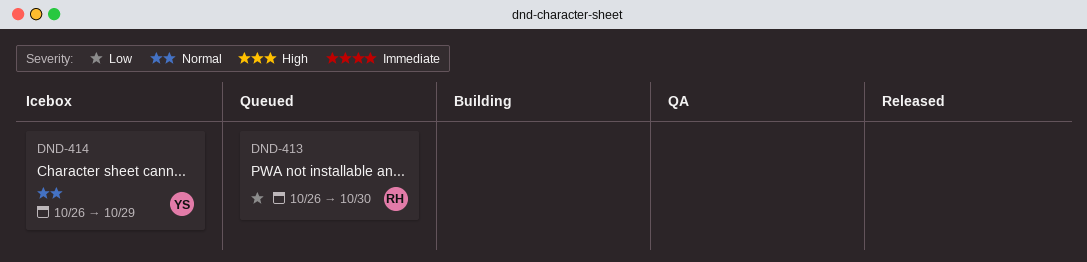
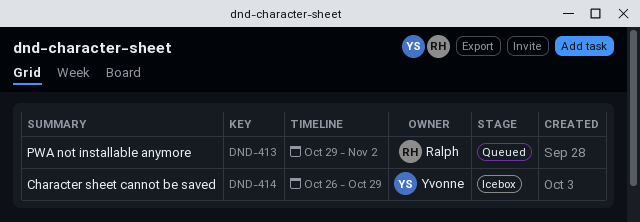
DND-413, start: Oct 26 -> Oct 29
DND-413, due: Oct 30 -> Nov 2

